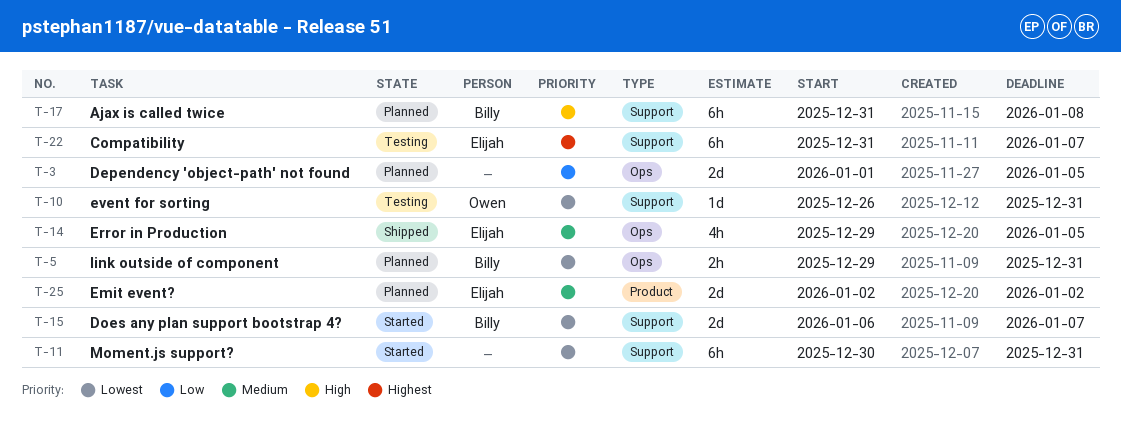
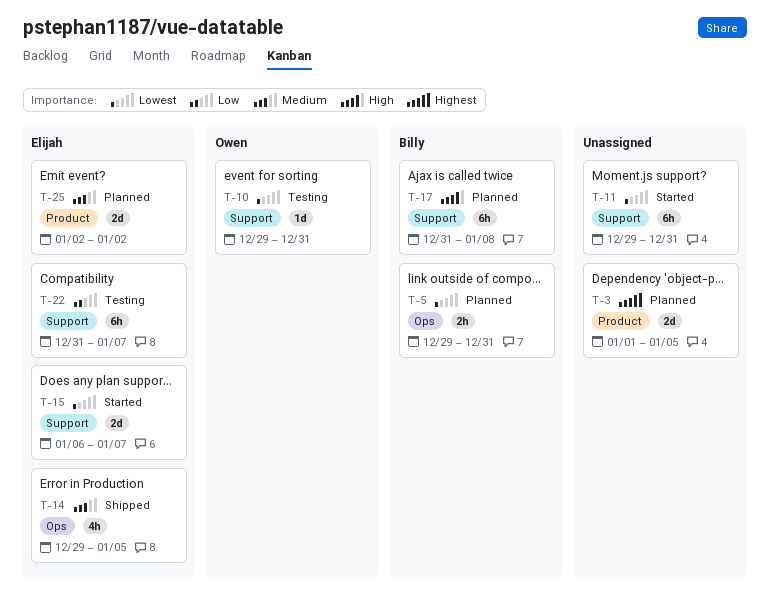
T-3, priority: Low -> Highest
T-3, label: Ops -> Product
T-10, start: Dec 26 -> Dec 29
T-11, start: Dec 30 -> Dec 29
T-15, owner: Billy -> Elijah
T-22, priority: Highest -> Low

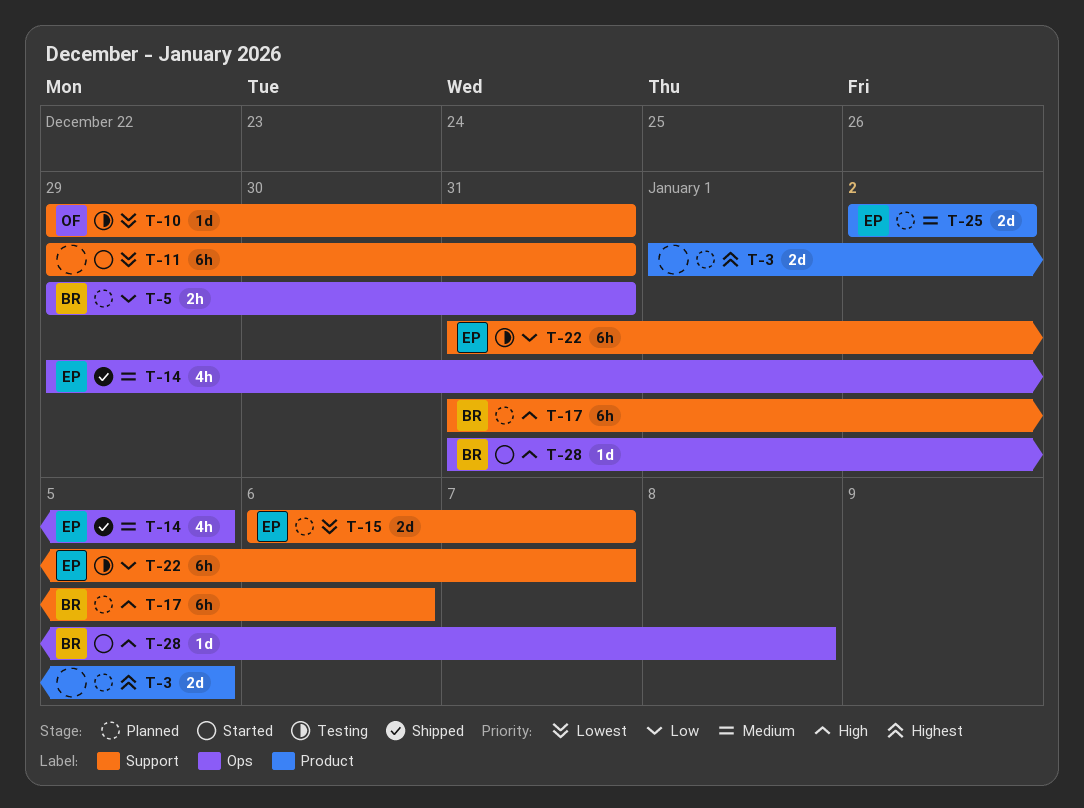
T-5, priority: Lowest -> Low
T-15, status: Started -> Planned
T-17, due: Jan 8 -> Jan 6
T-28: none -> present

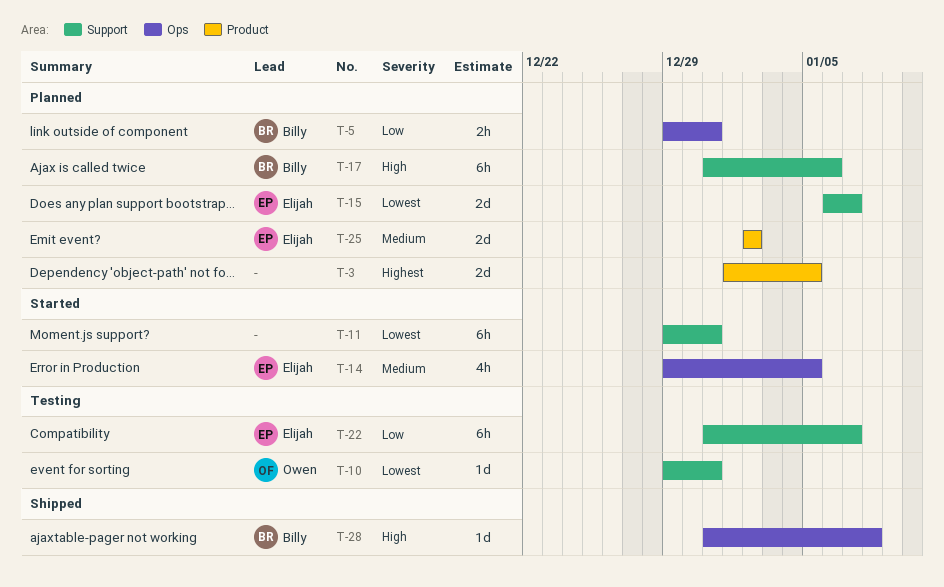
T-14, status: Shipped -> Started
T-28, status: Started -> Shipped

